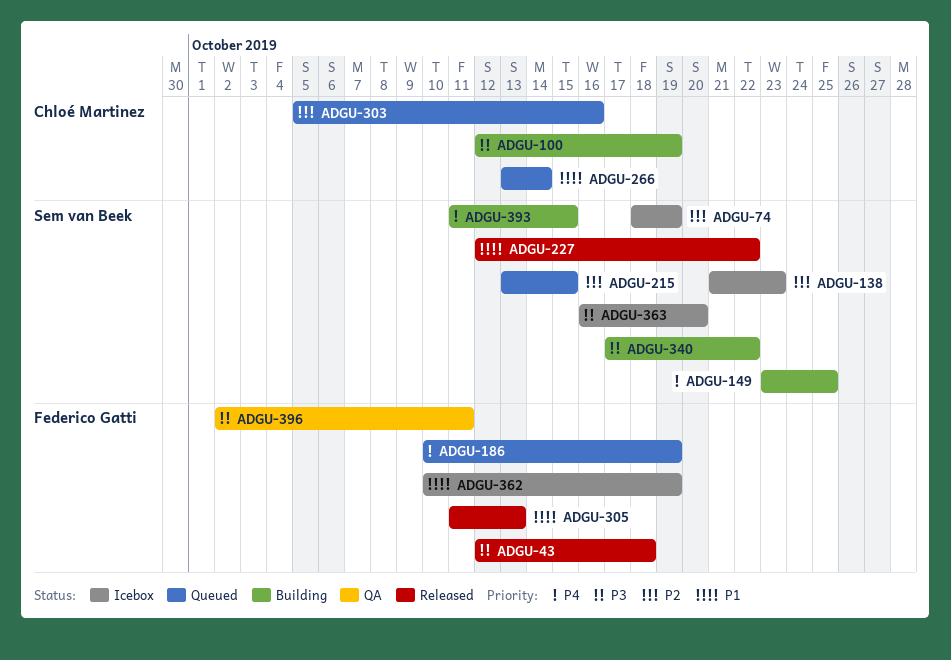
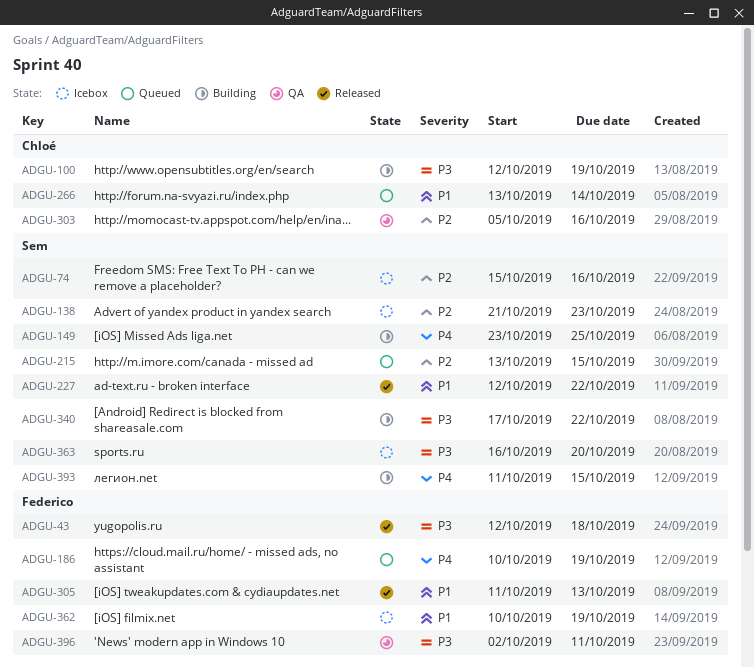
ADGU-74, start: Oct 18 -> Oct 15
ADGU-74, due: Oct 19 -> Oct 16
ADGU-303, status: Queued -> QA

